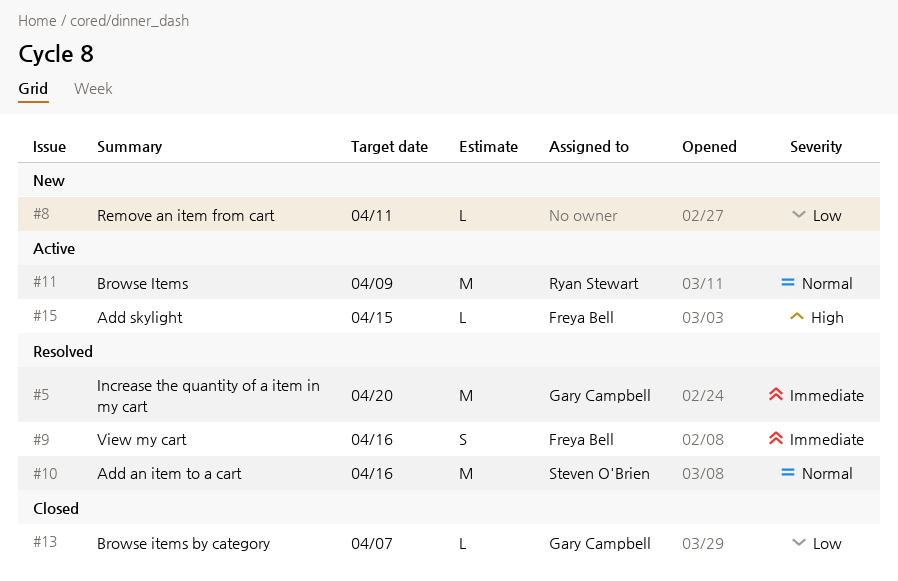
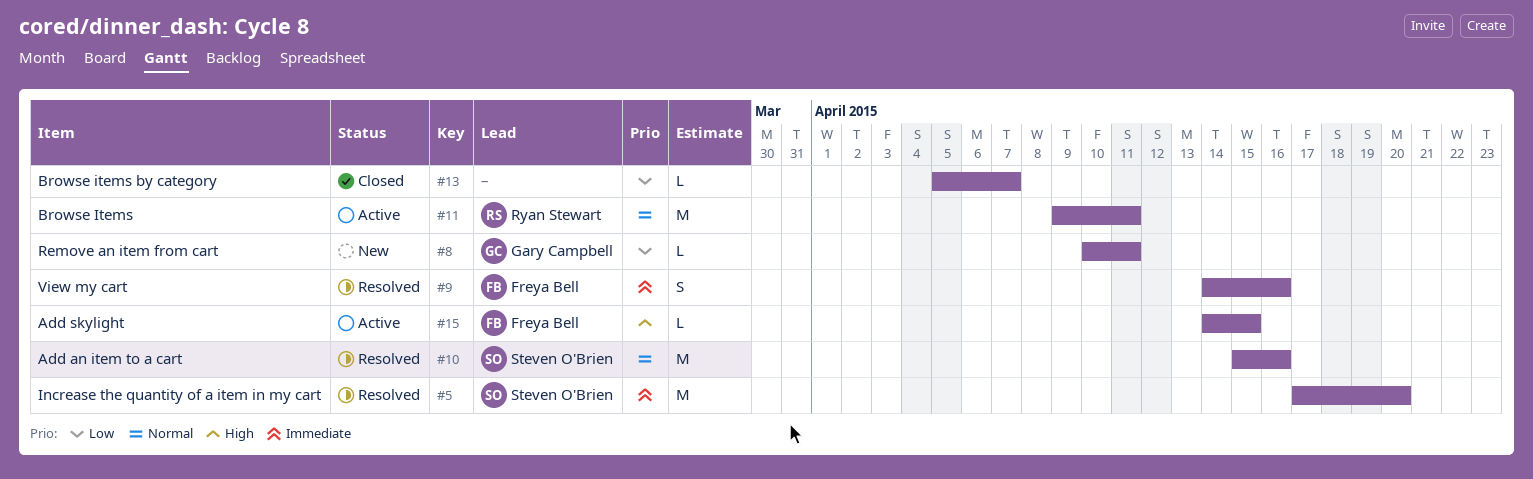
#5, owner: Gary Campbell -> Steven O'Brien
#8, owner: none -> Gary Campbell
#11, due: Apr 9 -> Apr 11
#13, owner: Gary Campbell -> none

